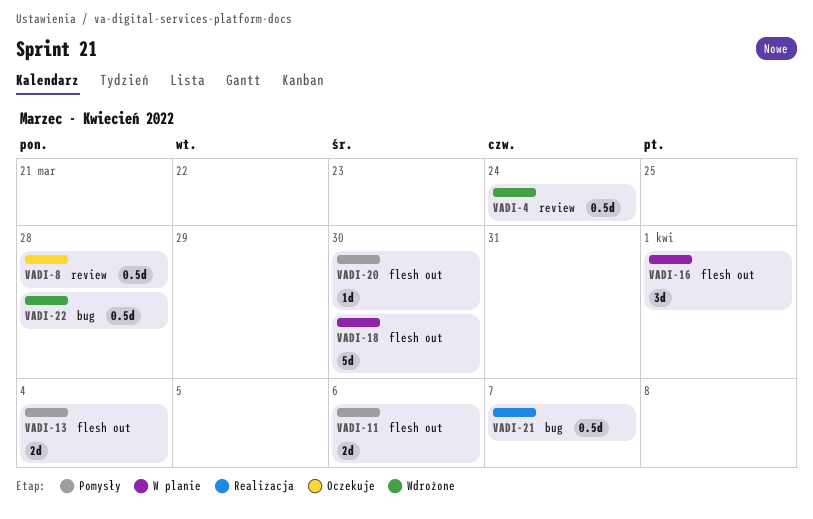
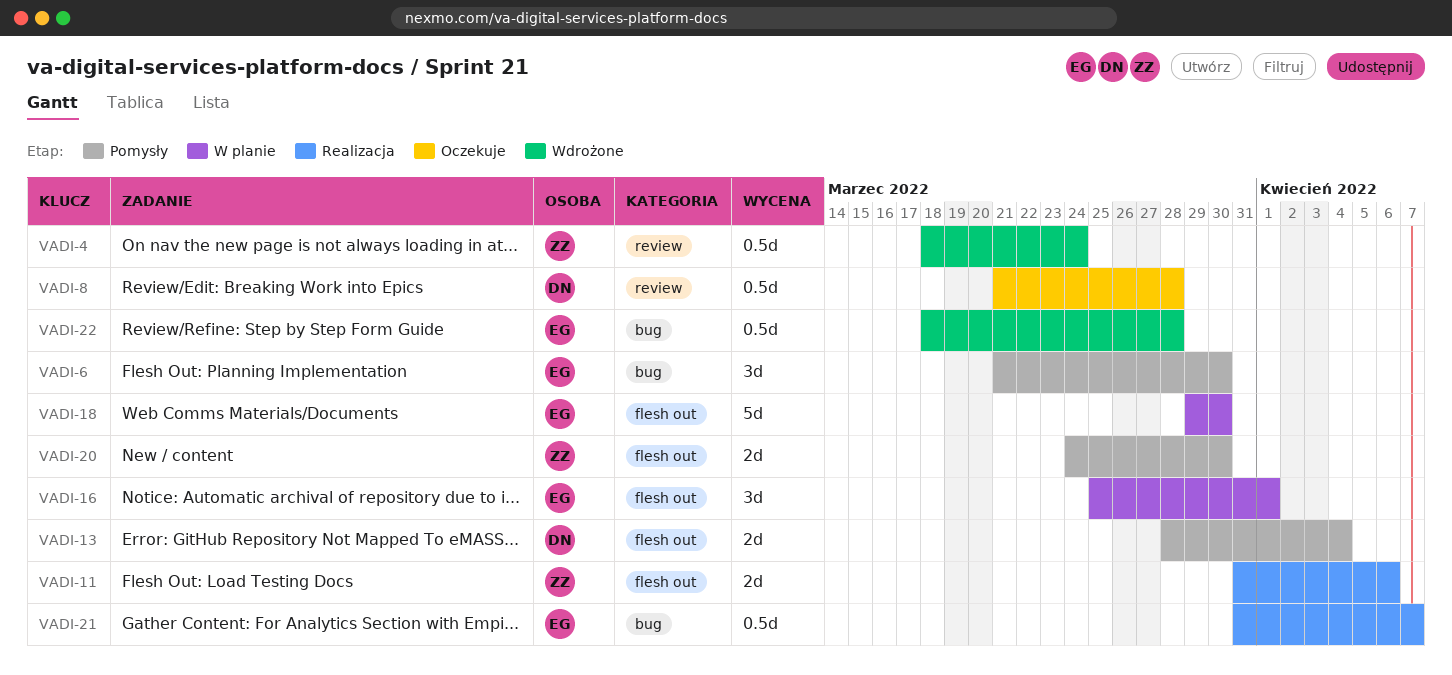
VADI-6: none -> present
VADI-11, status: Pomysły -> Realizacja
VADI-20, estimate: 1d -> 2d

